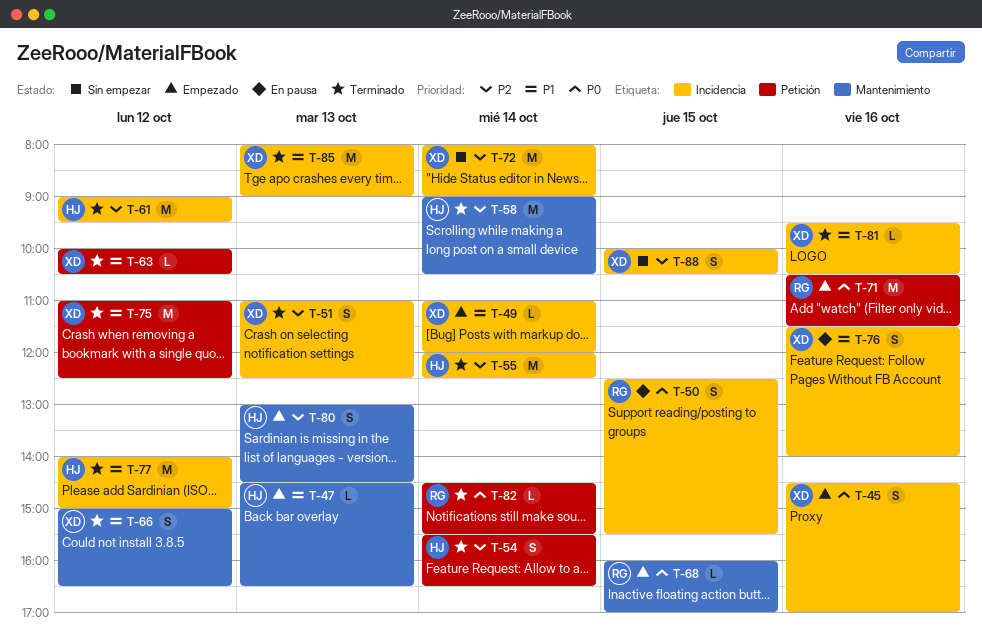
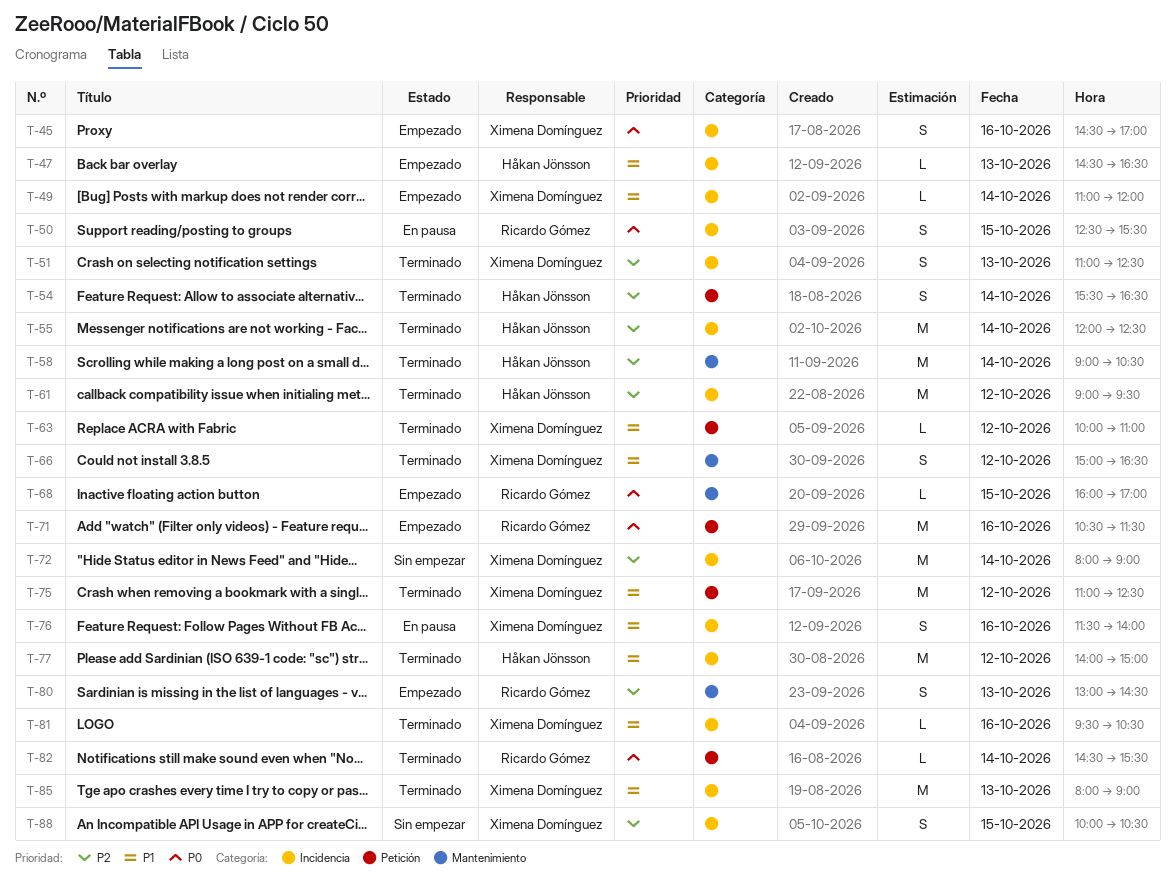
T-47, label: Mantenimiento -> Incidencia
T-63, ends: 10:30 -> 11:00
T-80, owner: Håkan Jönsson -> Ricardo Gómez

